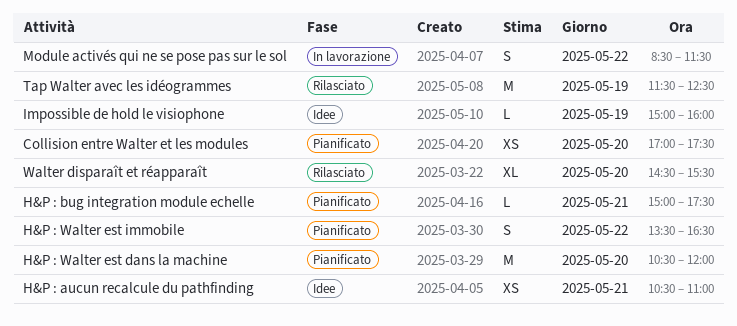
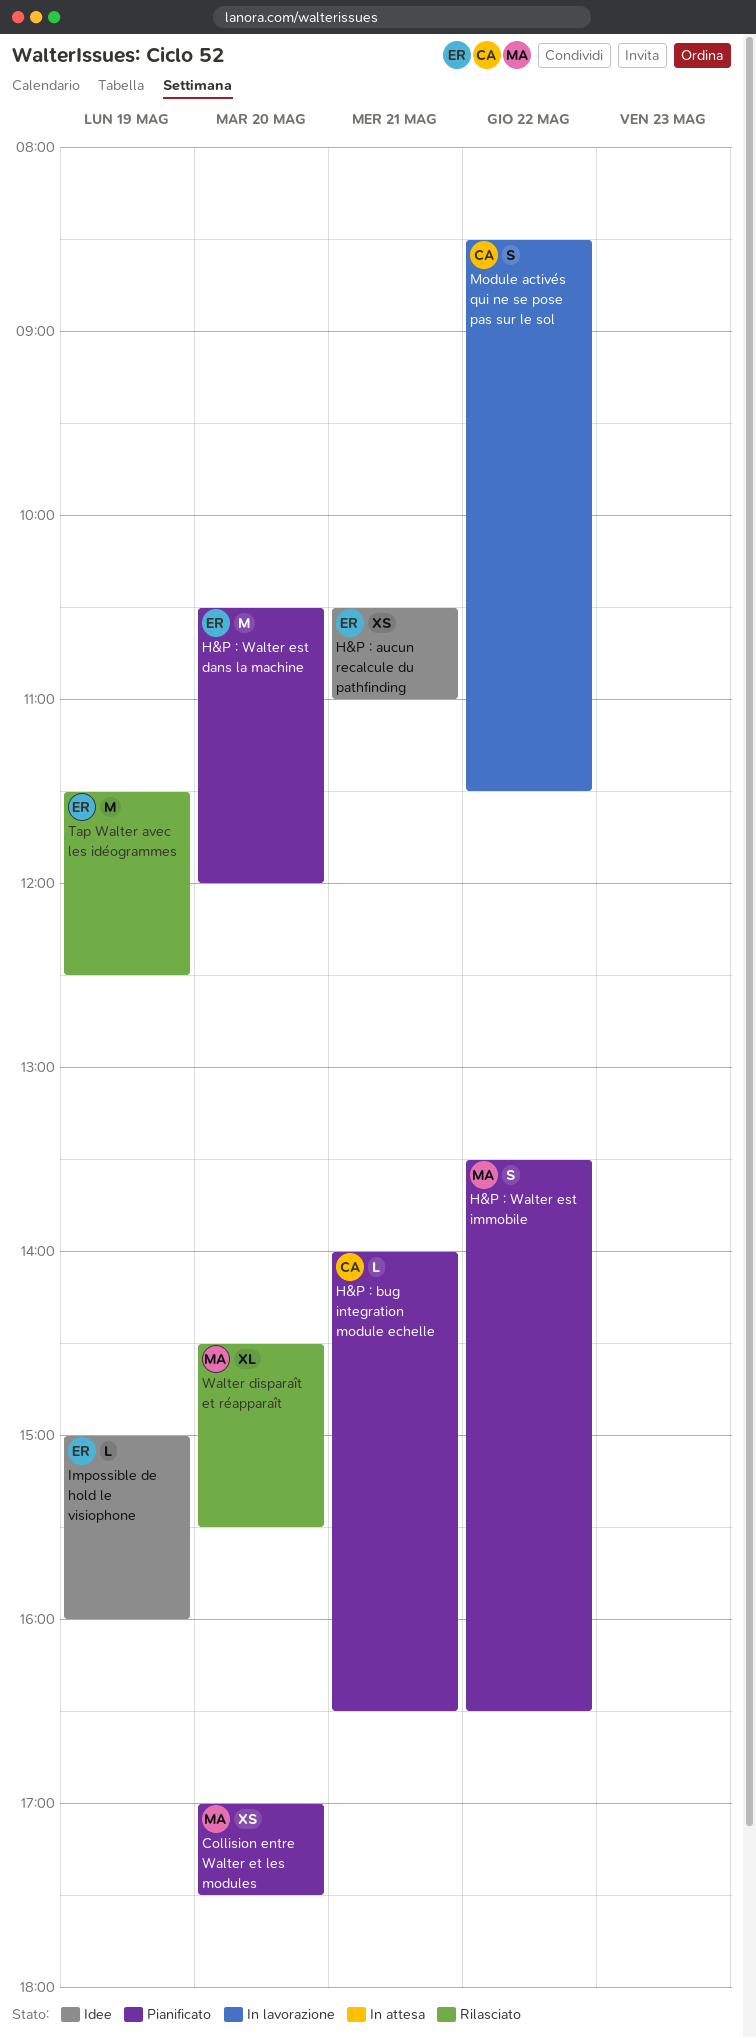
H&P : bug integration module echelle, begins: 15:00 -> 14:00
H&P : bug integration module echelle, ends: 17:30 -> 16:30

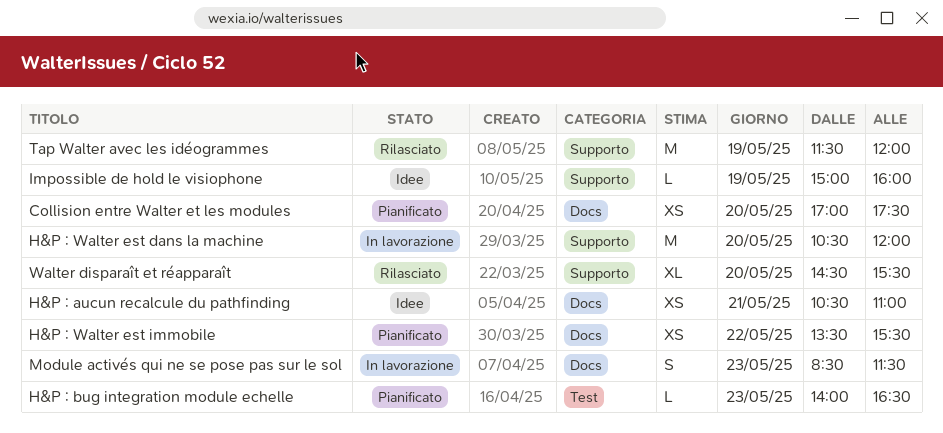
H&P : bug integration module echelle, day: May 21 -> May 23
H&P : Walter est dans la machine, status: Pianificato -> In lavorazione
H&P : Walter est immobile, estimate: S -> XS
H&P : Walter est immobile, ends: 16:30 -> 15:30
Module activés qui ne se pose pas sur le sol, day: May 22 -> May 23
Tap Walter avec les idéogrammes, ends: 12:30 -> 12:00

